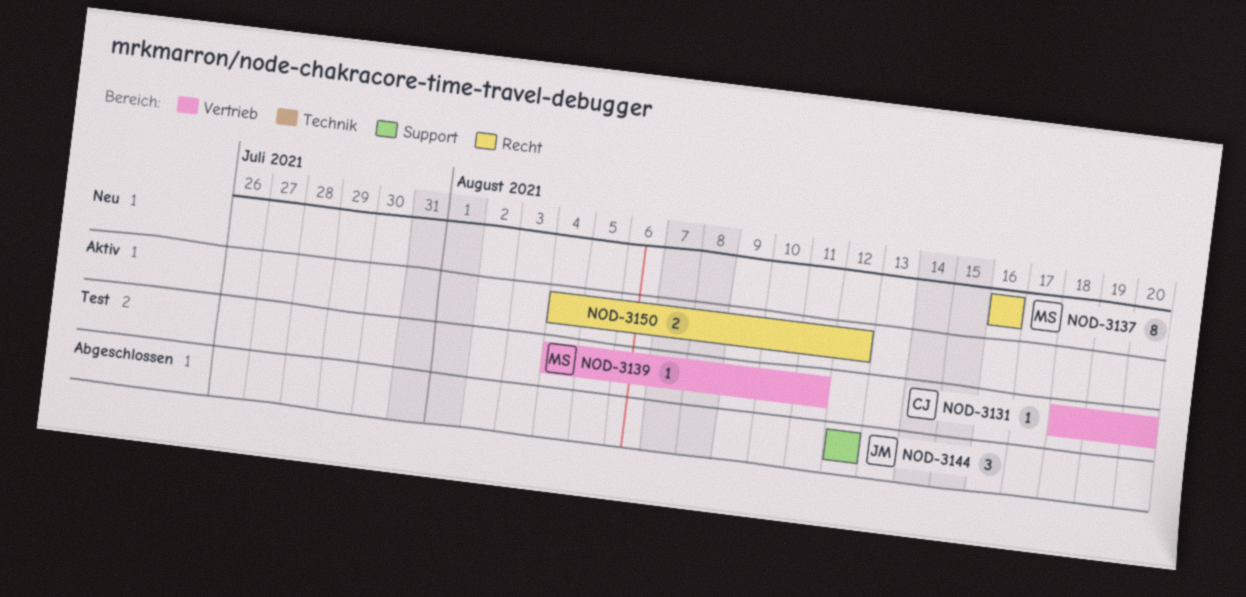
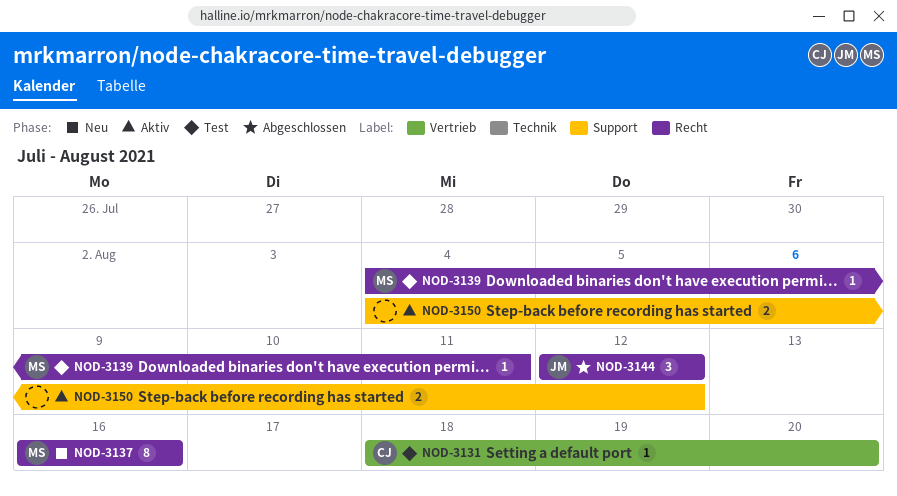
NOD-3139, label: Vertrieb -> Recht
NOD-3144, label: Support -> Recht
NOD-3150, label: Recht -> Support

